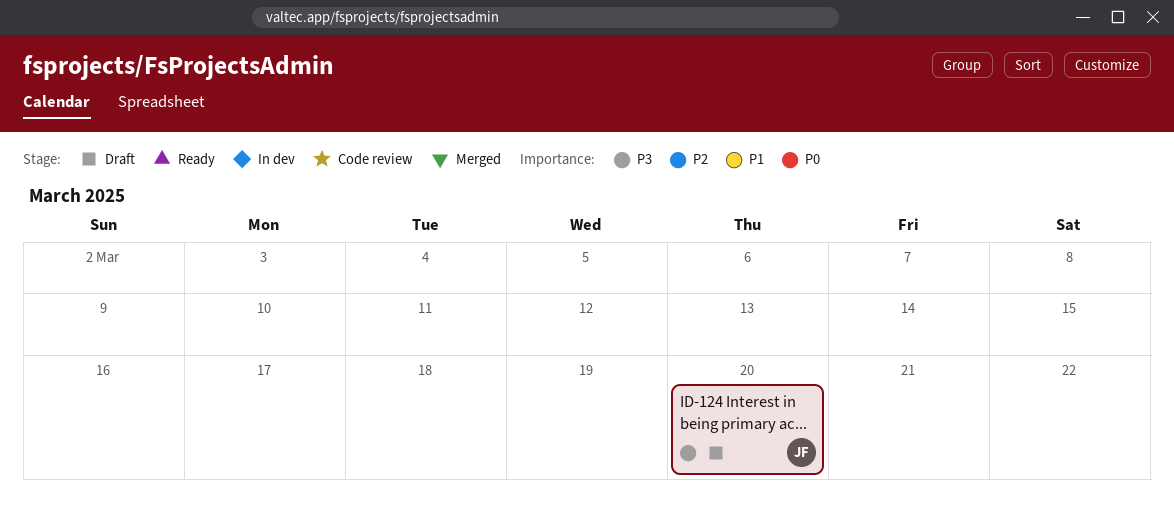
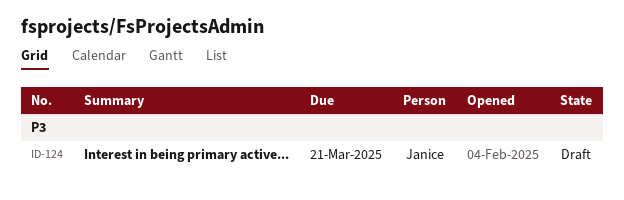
ID-124, due: Mar 20 -> Mar 21

